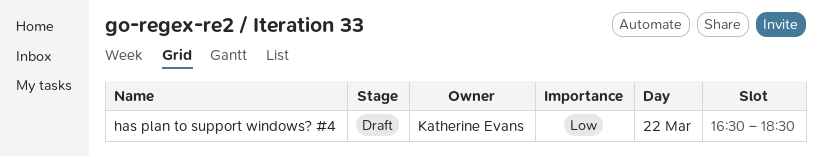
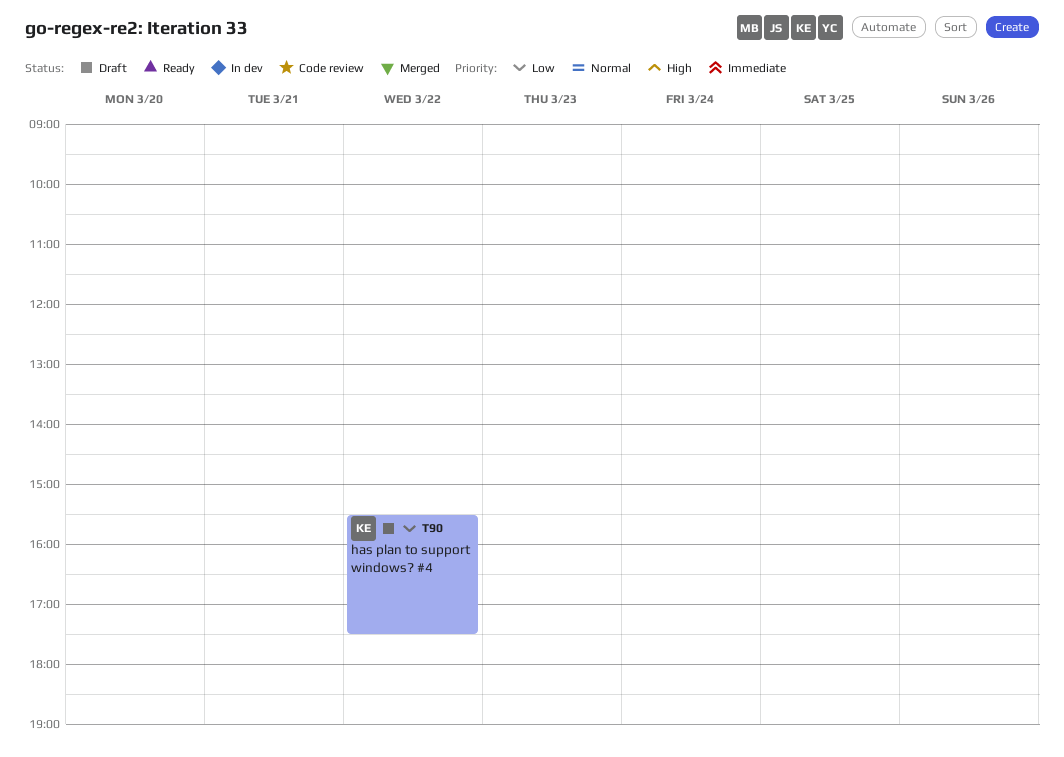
has plan to support windows? #4, begins: 16:30 -> 15:30
has plan to support windows? #4, ends: 18:30 -> 17:30

